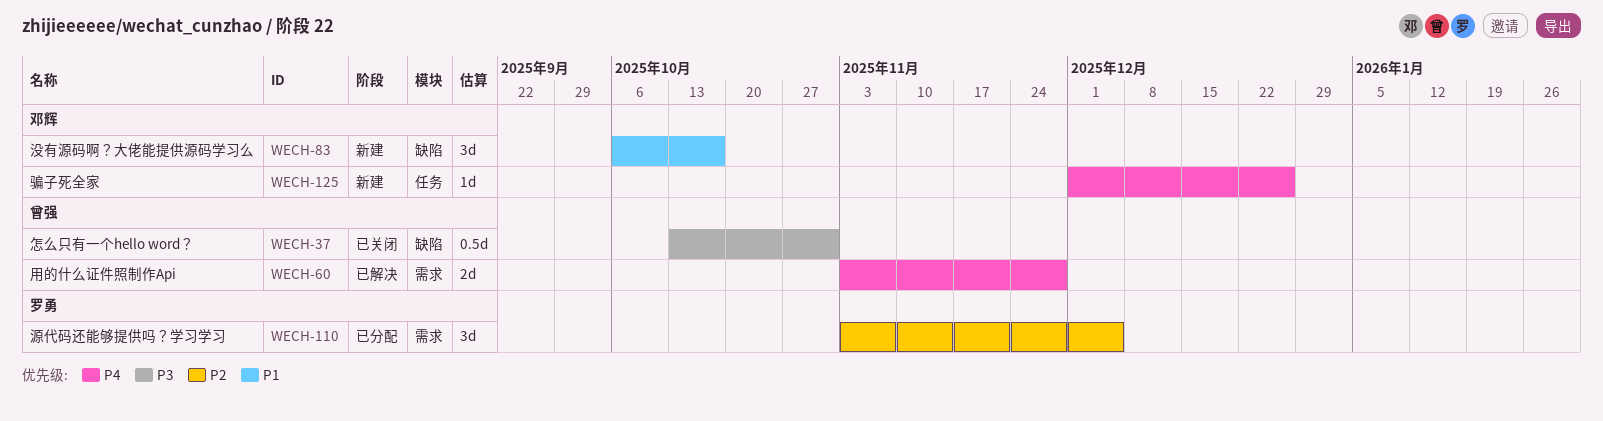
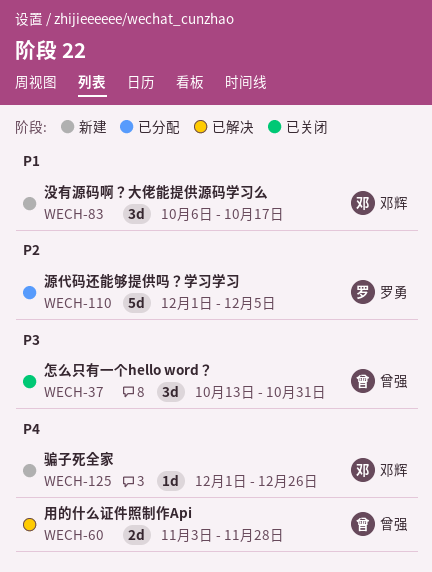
WECH-37, estimate: 0.5d -> 3d
WECH-110, estimate: 3d -> 5d
WECH-110, start: Nov 3 -> Dec 1

